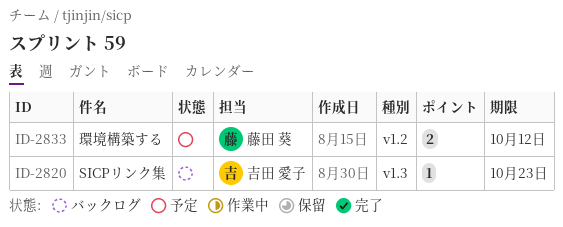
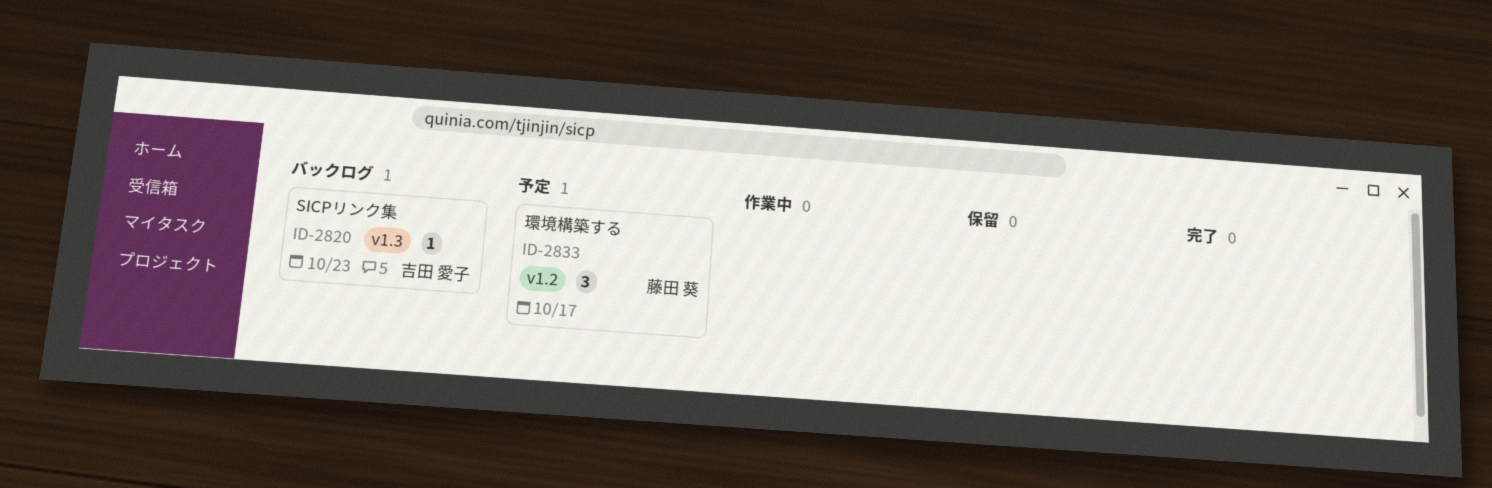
ID-2833, estimate: 2 -> 3
ID-2833, due: Oct 12 -> Oct 17

